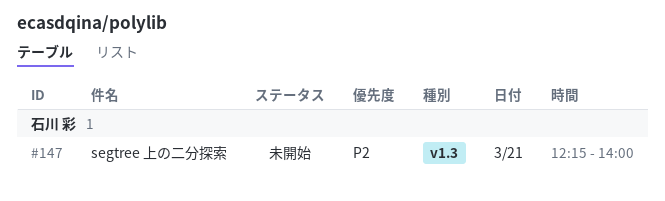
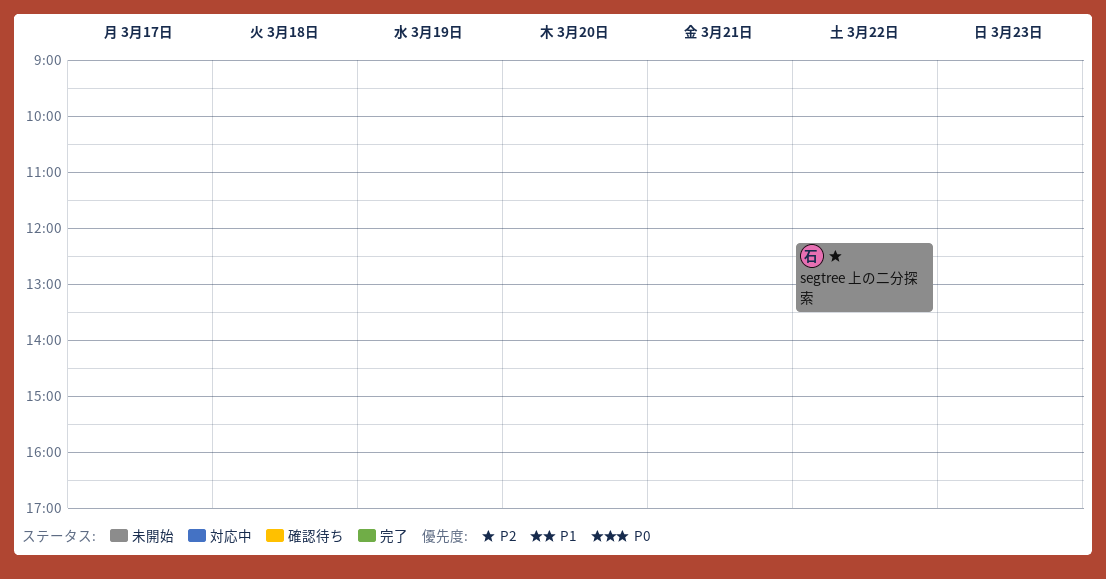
segtree 上の二分探索, day: Mar 21 -> Mar 22
segtree 上の二分探索, ends: 14:00 -> 13:30

